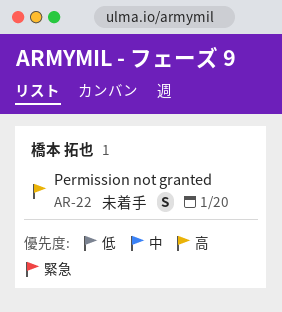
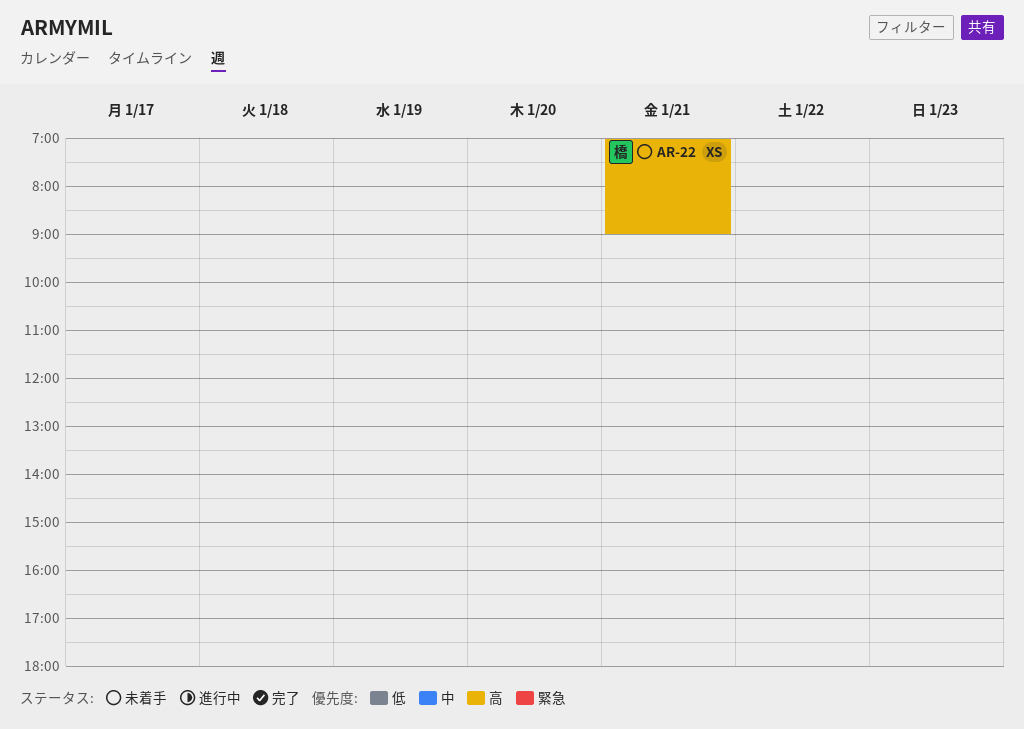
AR-22, estimate: S -> XS
AR-22, day: Jan 20 -> Jan 21

